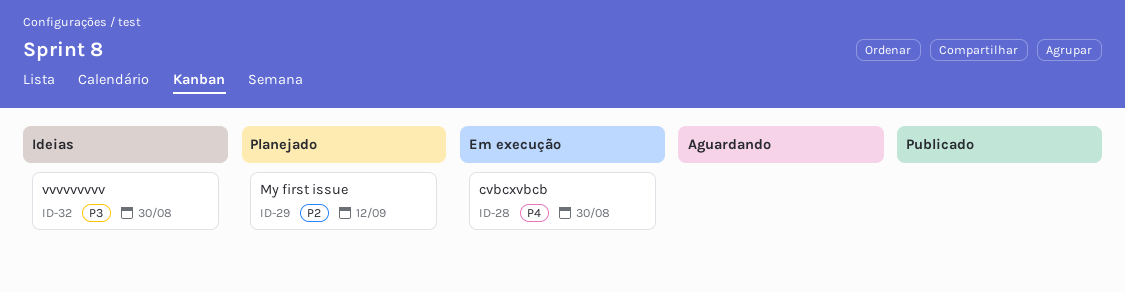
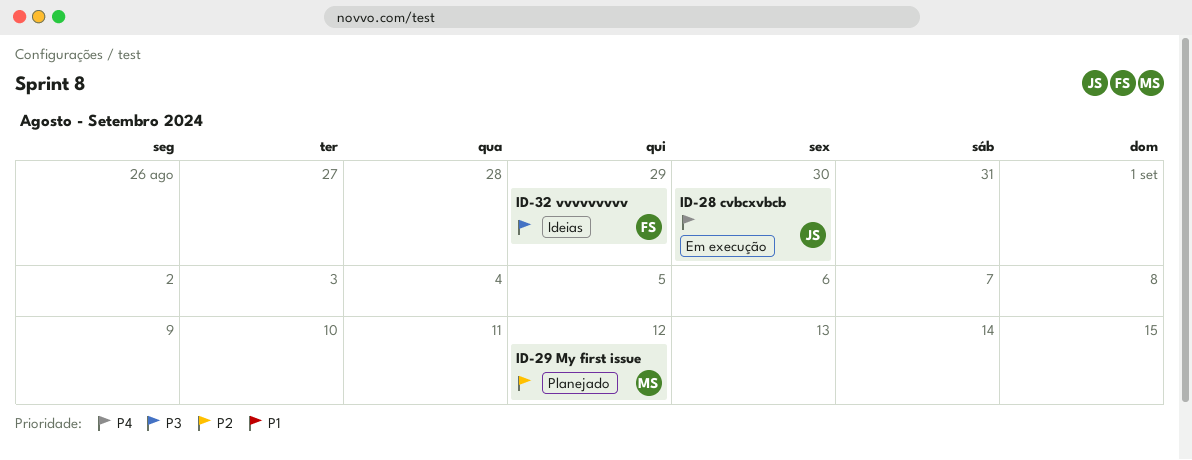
ID-32, due: Aug 30 -> Aug 29

